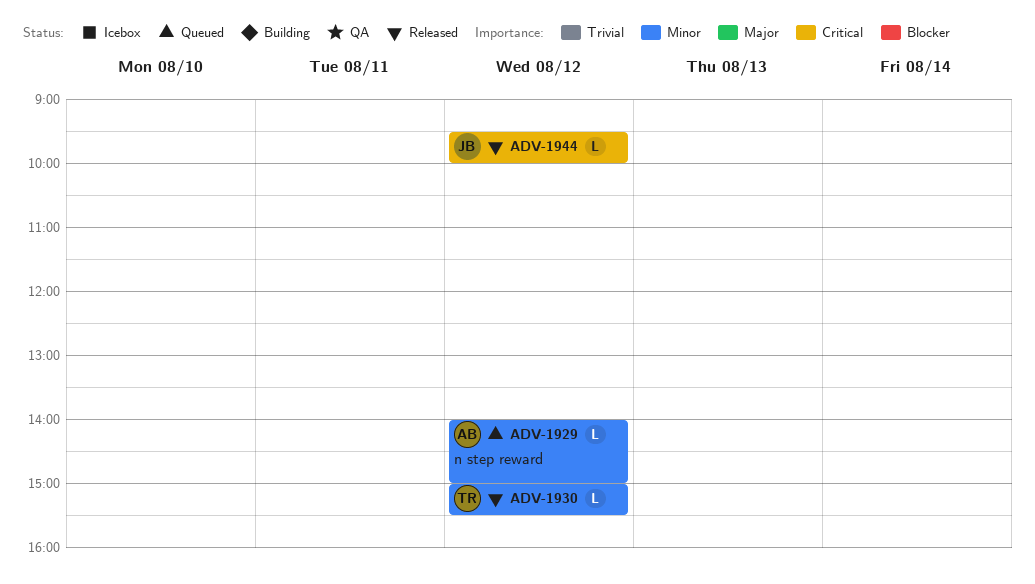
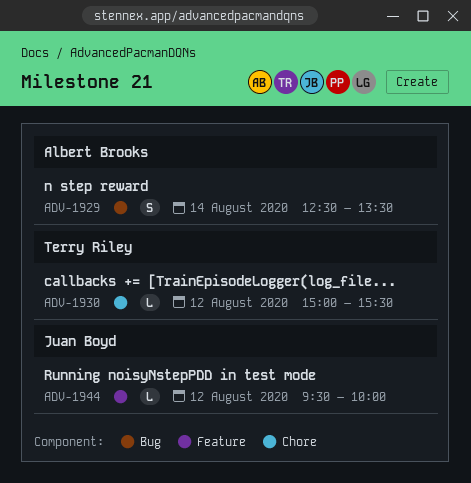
ADV-1929, estimate: L -> S
ADV-1929, day: Aug 12 -> Aug 14
ADV-1929, begins: 14:00 -> 12:30
ADV-1929, ends: 15:00 -> 13:30

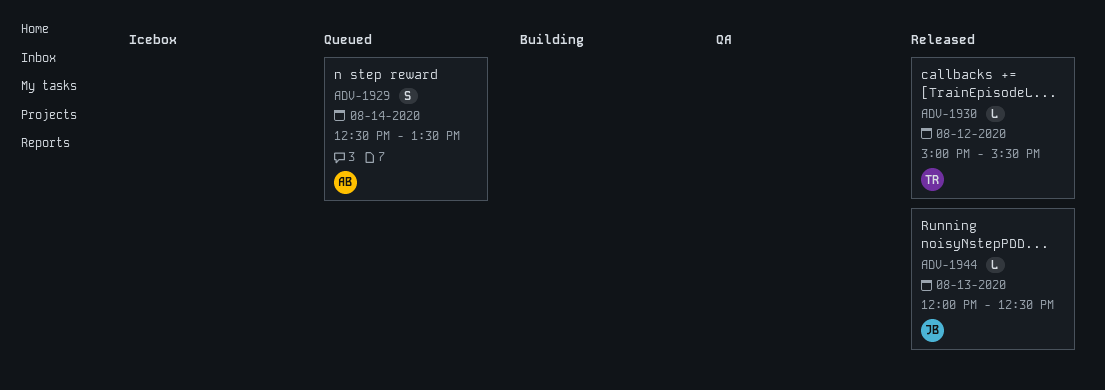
ADV-1944, day: Aug 12 -> Aug 13
ADV-1944, begins: 09:30 -> 12:00
ADV-1944, ends: 10:00 -> 12:30

